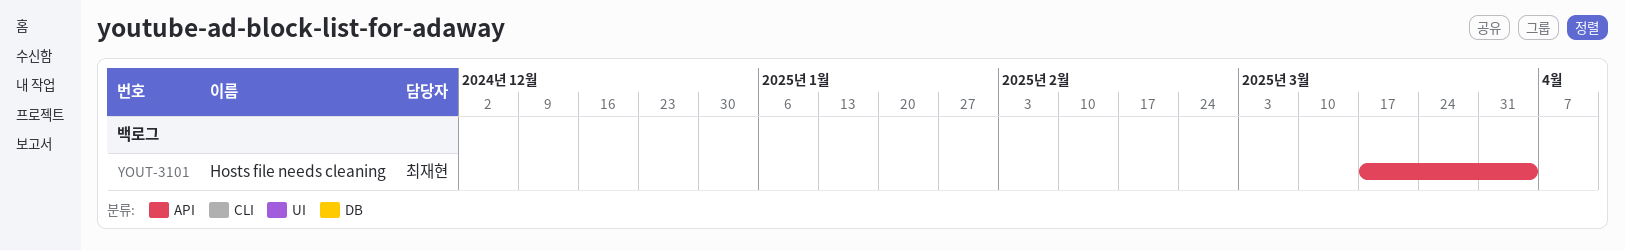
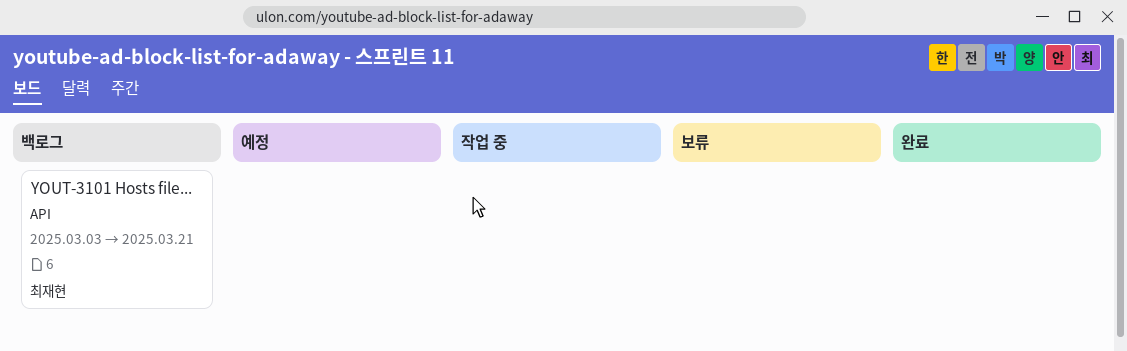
YOUT-3101, start: Mar 17 -> Mar 3
YOUT-3101, due: Apr 4 -> Mar 21

